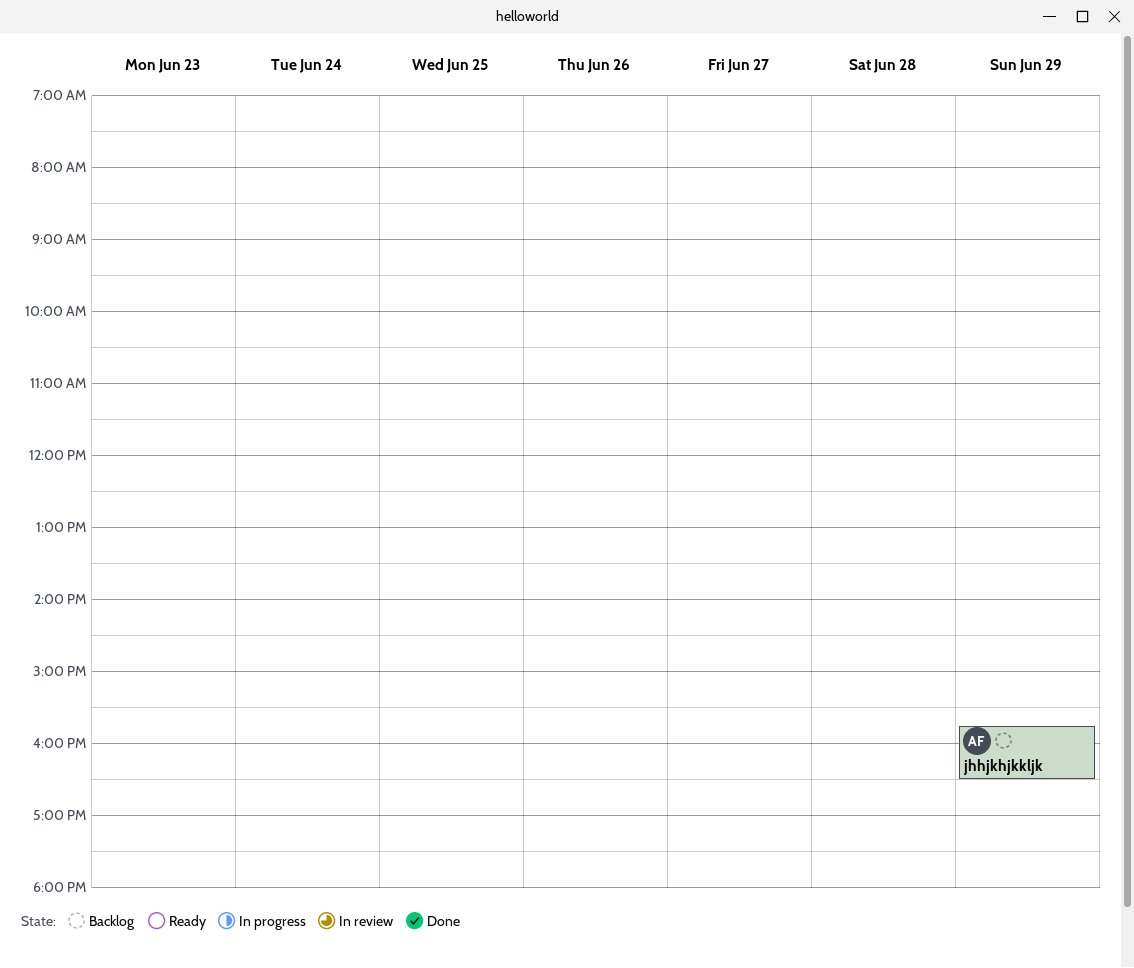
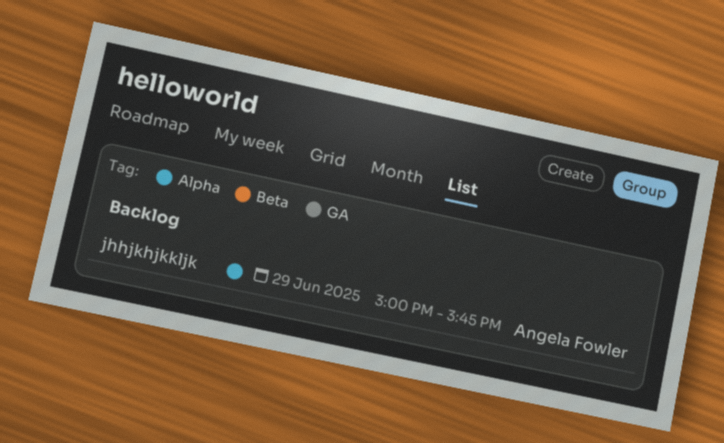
jhhjkhjkkljk, begins: 15:45 -> 15:00
jhhjkhjkkljk, ends: 16:30 -> 15:45

